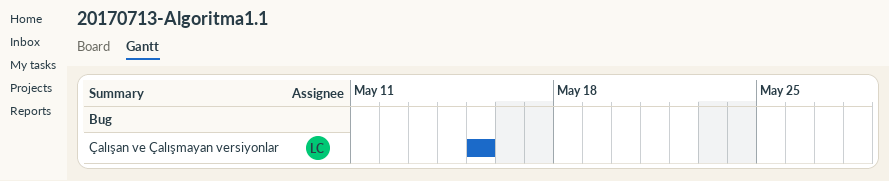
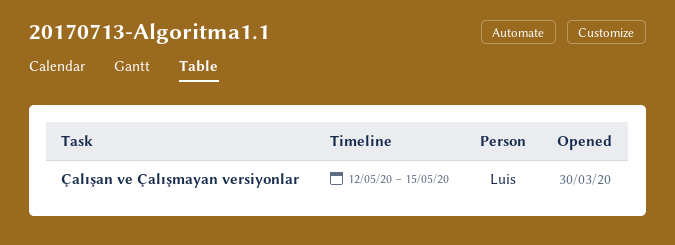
Çalışan ve Çalışmayan versiyonlar, start: May 15 -> May 12

